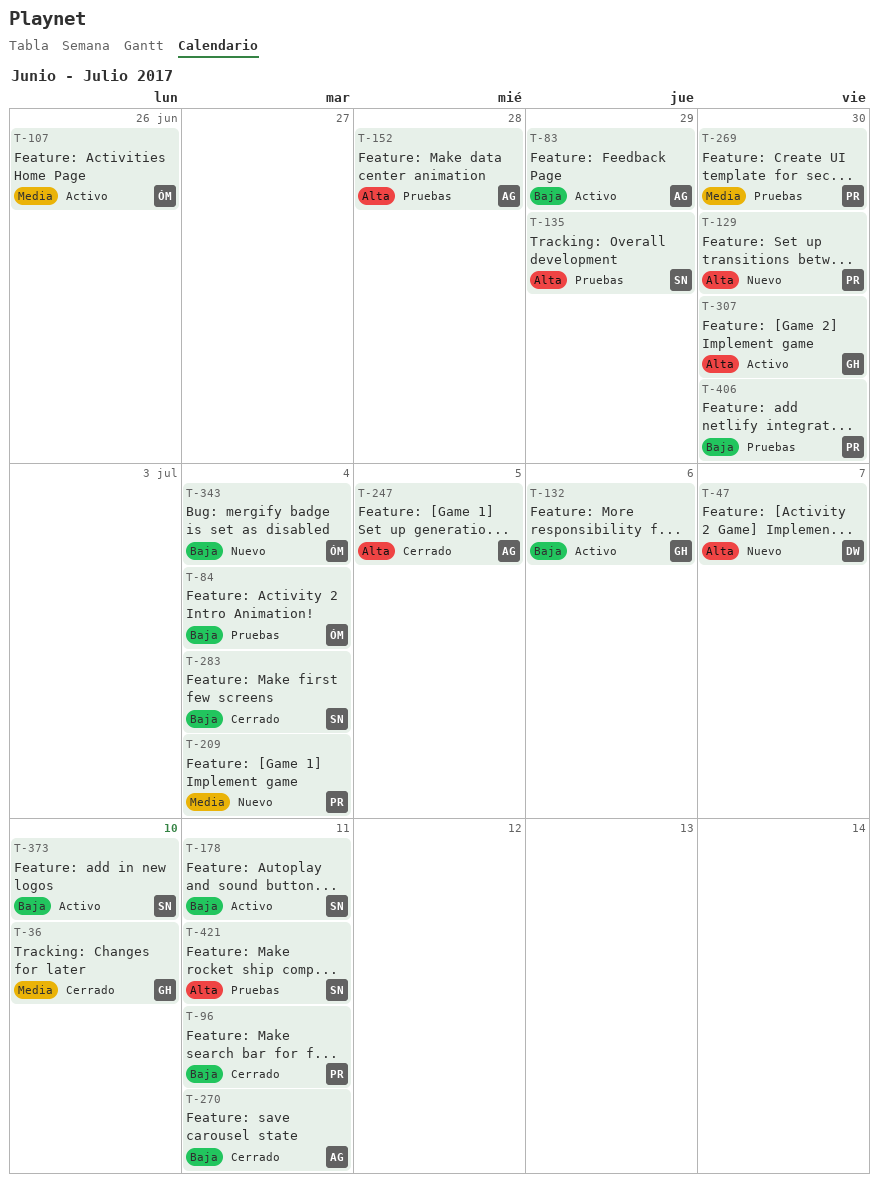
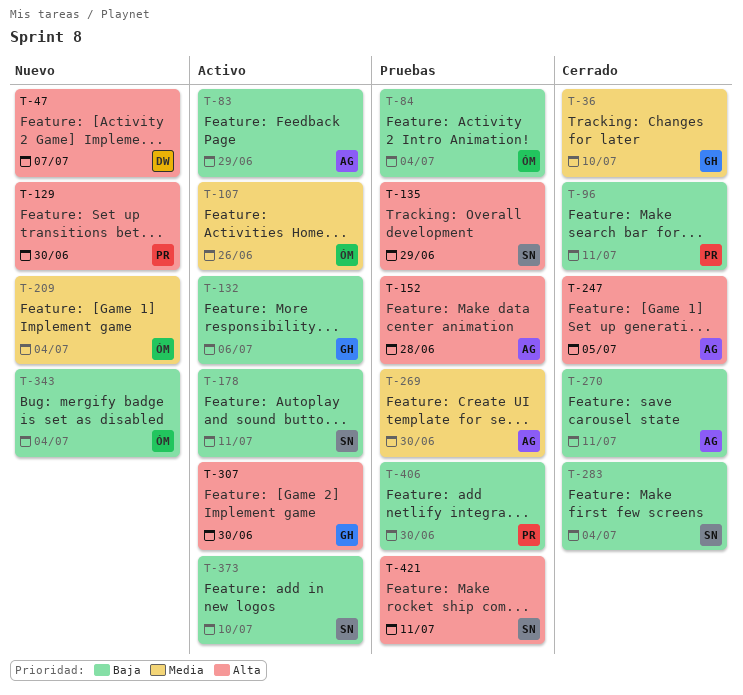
T-209, owner: PR -> ÓM
T-269, owner: PR -> AG

